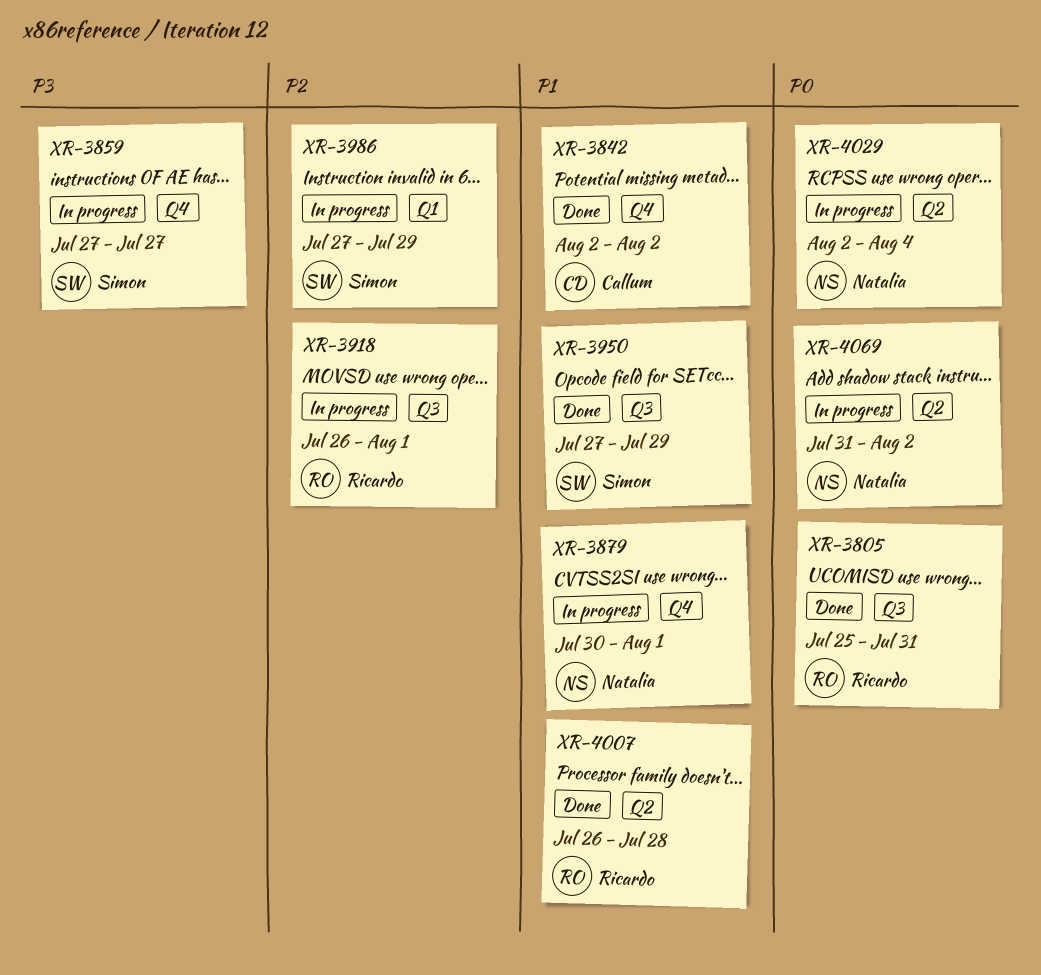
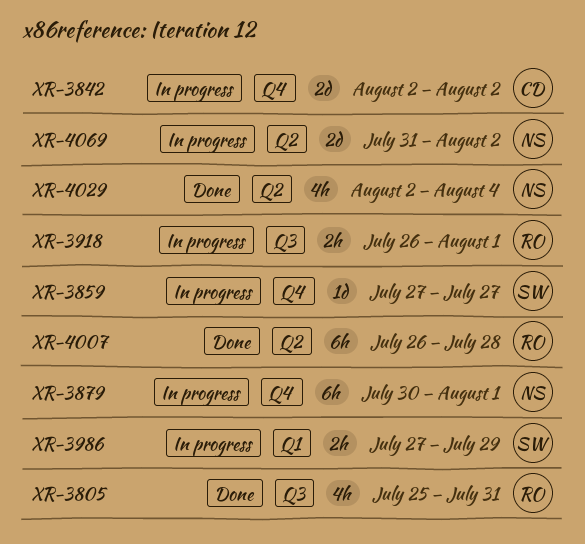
XR-3842, status: Done -> In progress
XR-3950: present -> none
XR-4029, status: In progress -> Done

